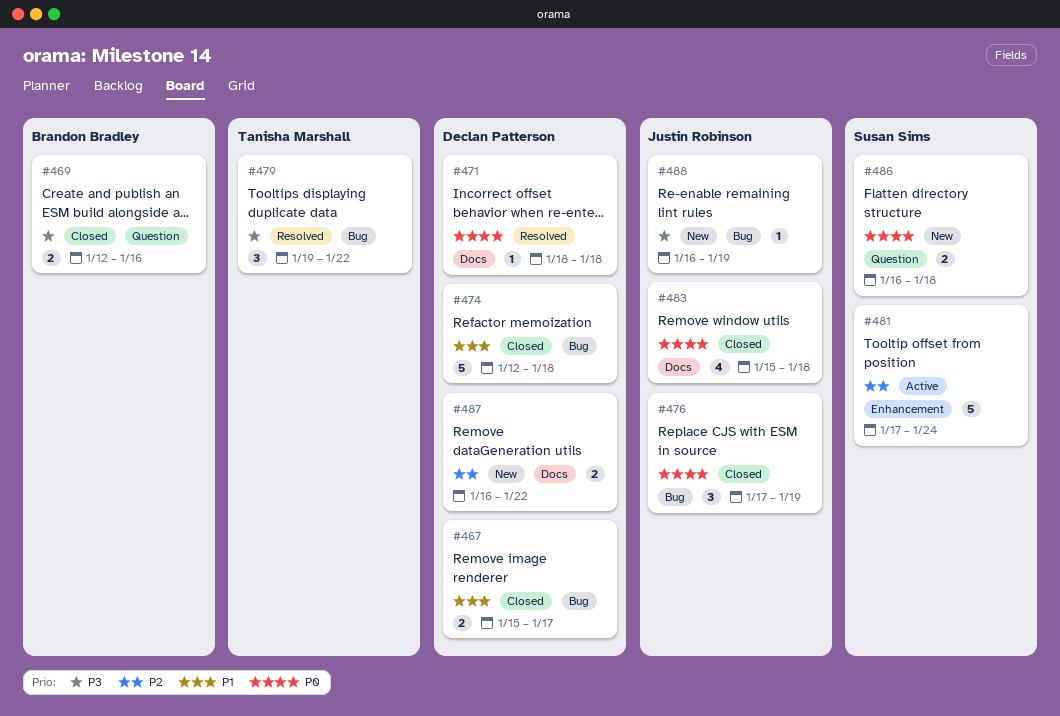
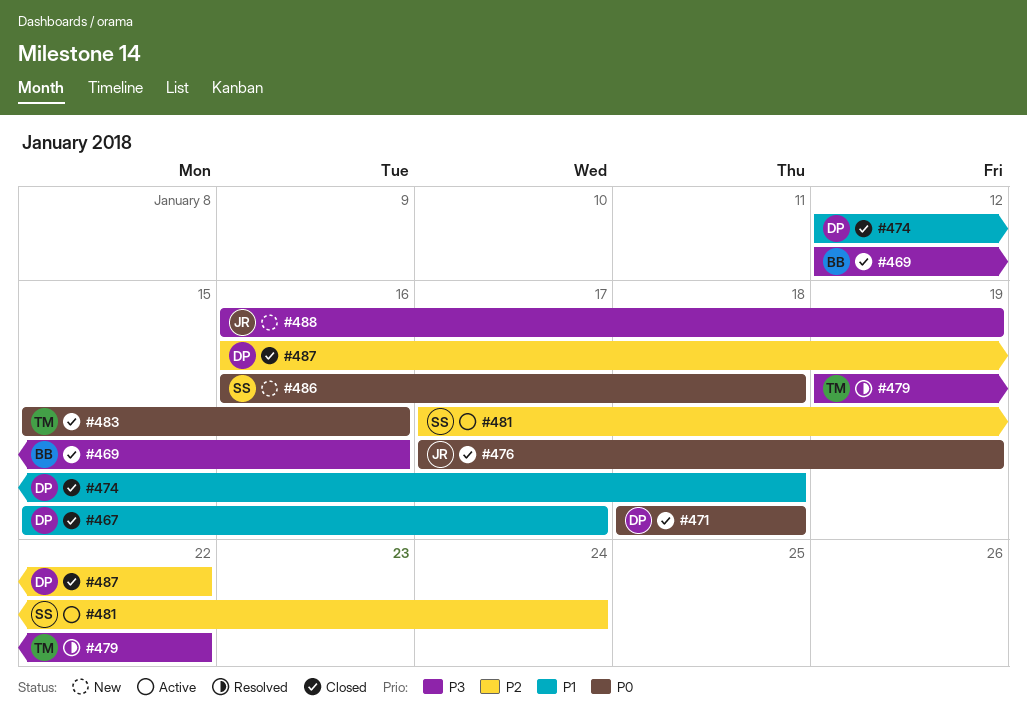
#471, status: Resolved -> Closed
#483, owner: Justin Robinson -> Tanisha Marshall
#483, due: Jan 18 -> Jan 16
#487, status: New -> Closed

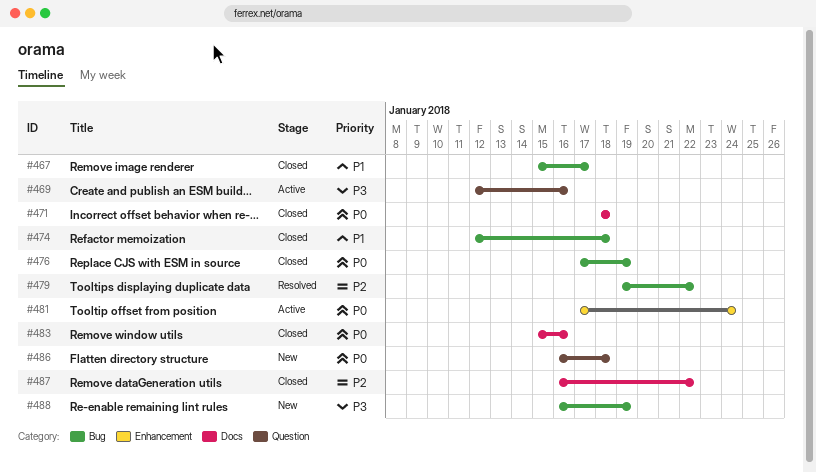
#469, status: Closed -> Active
#479, priority: P3 -> P2
#481, priority: P2 -> P0

